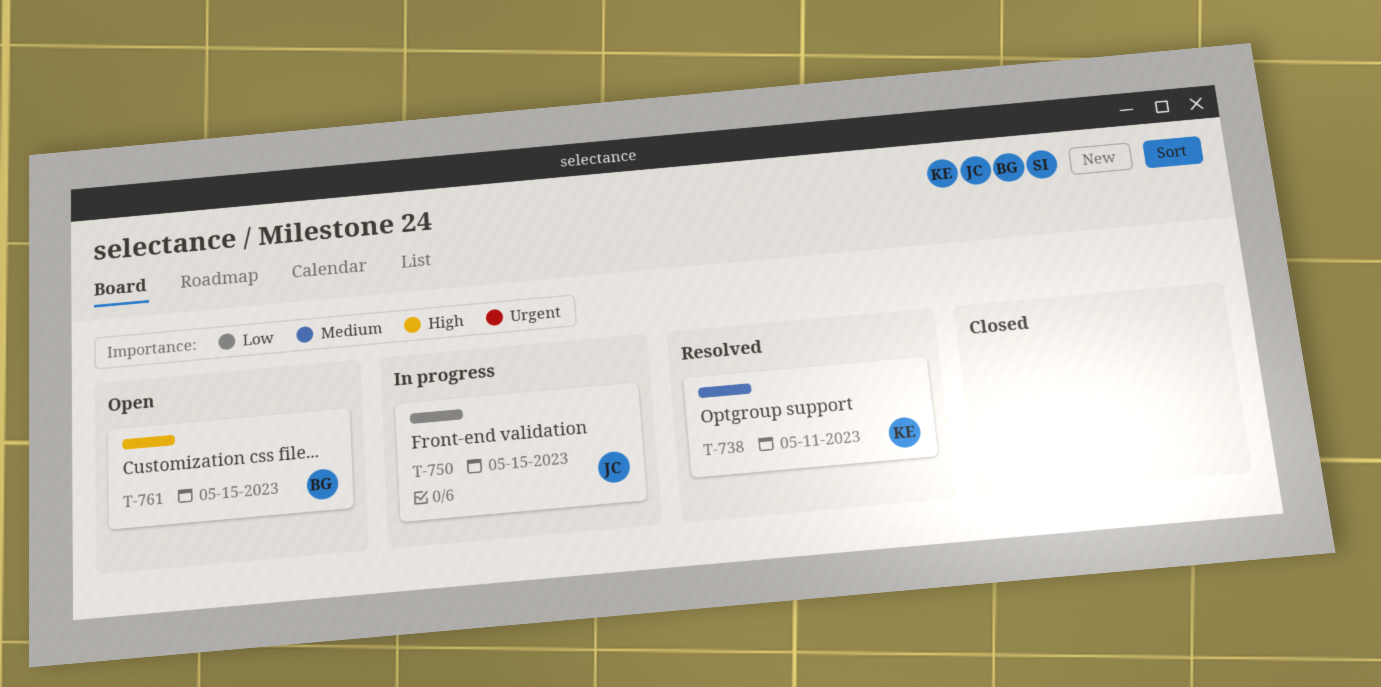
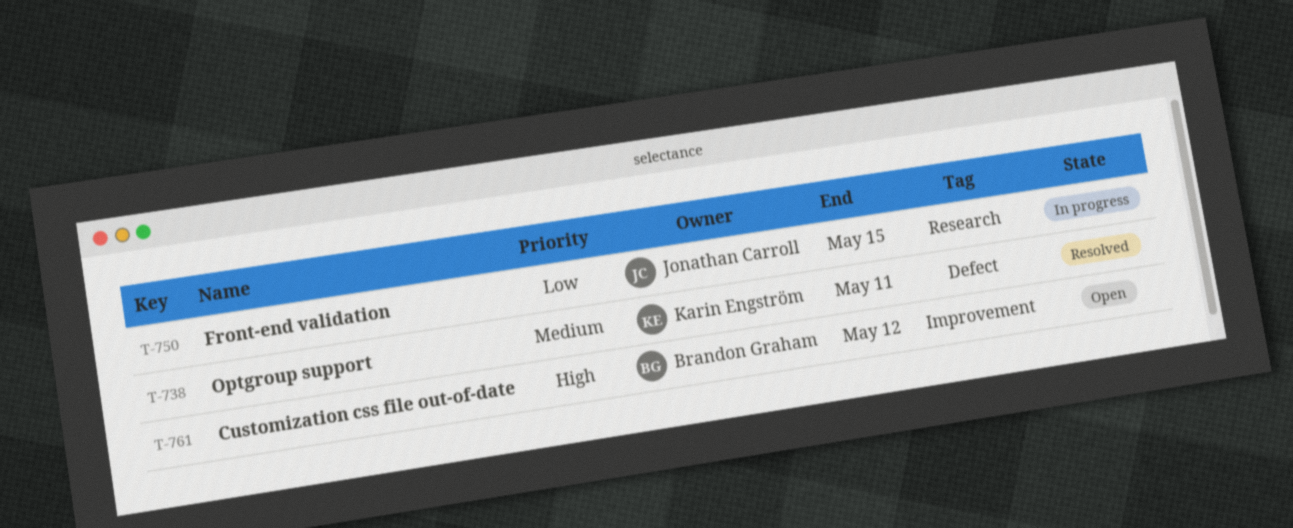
T-761, due: May 15 -> May 12

